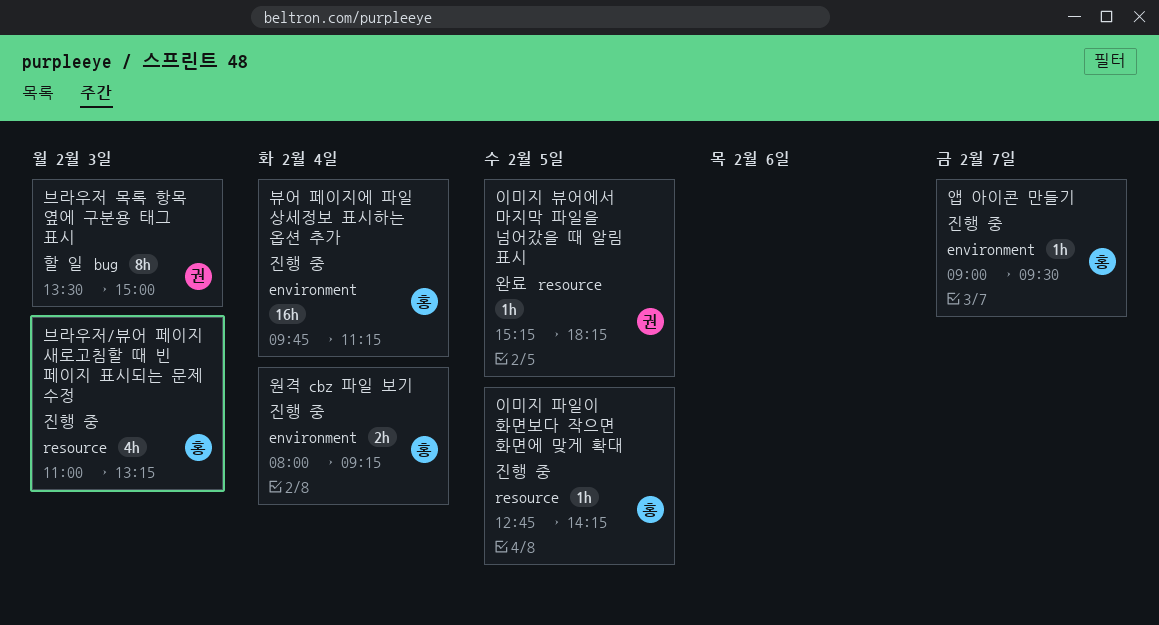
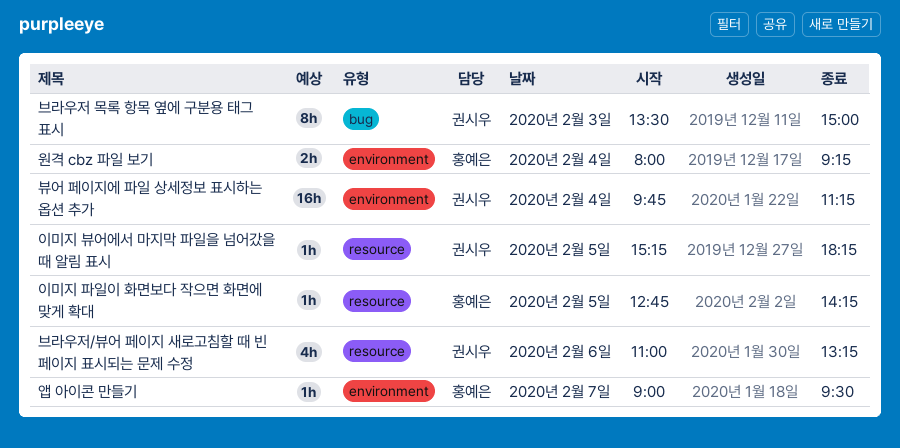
뷰어 페이지에 파일 상세정보 표시하는 옵션 추가, owner: 홍예은 -> 권시우
브라우저/뷰어 페이지 새로고침할 때 빈 페이지 표시되는 문제 수정, owner: 홍예은 -> 권시우
브라우저/뷰어 페이지 새로고침할 때 빈 페이지 표시되는 문제 수정, day: Feb 3 -> Feb 6

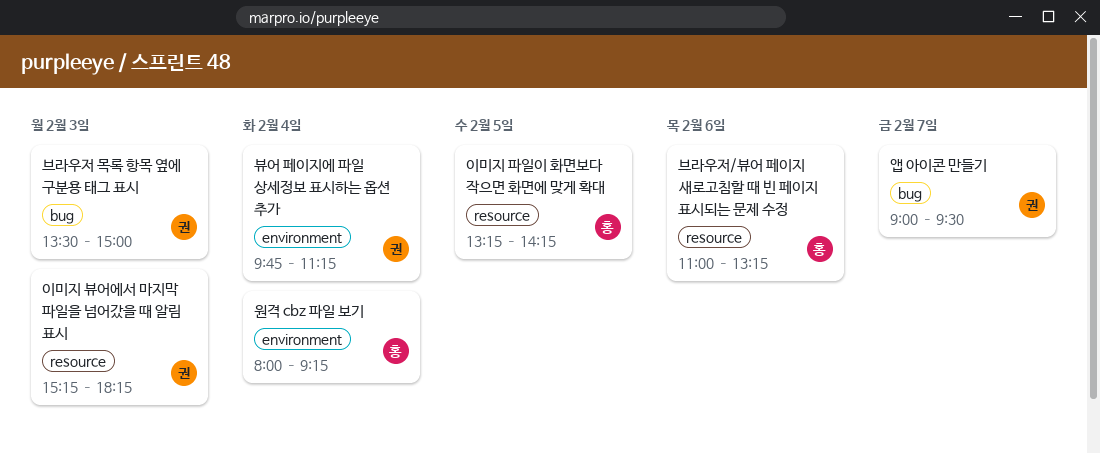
브라우저/뷰어 페이지 새로고침할 때 빈 페이지 표시되는 문제 수정, owner: 권시우 -> 홍예은
앱 아이콘 만들기, owner: 홍예은 -> 권시우
앱 아이콘 만들기, label: environment -> bug
이미지 뷰어에서 마지막 파일을 넘어갔을 때 알림 표시, day: Feb 5 -> Feb 3
이미지 파일이 화면보다 작으면 화면에 맞게 확대, begins: 12:45 -> 13:15

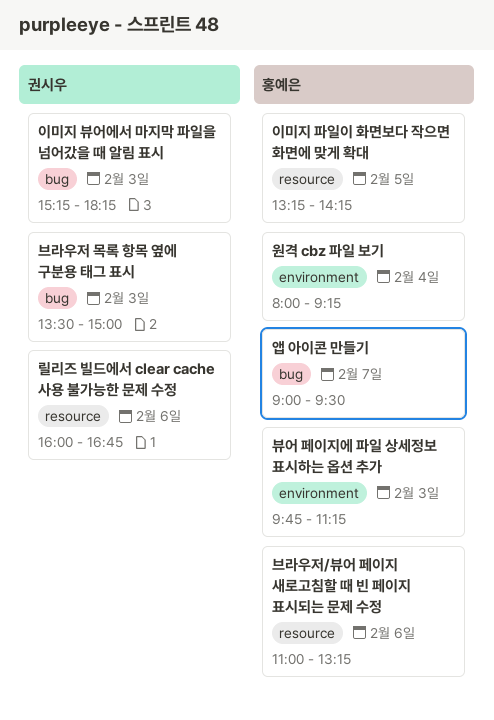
릴리즈 빌드에서 clear cache 사용 불가능한 문제 수정: none -> present
뷰어 페이지에 파일 상세정보 표시하는 옵션 추가, owner: 권시우 -> 홍예은
뷰어 페이지에 파일 상세정보 표시하는 옵션 추가, day: Feb 4 -> Feb 3
앱 아이콘 만들기, owner: 권시우 -> 홍예은
이미지 뷰어에서 마지막 파일을 넘어갔을 때 알림 표시, label: resource -> bug

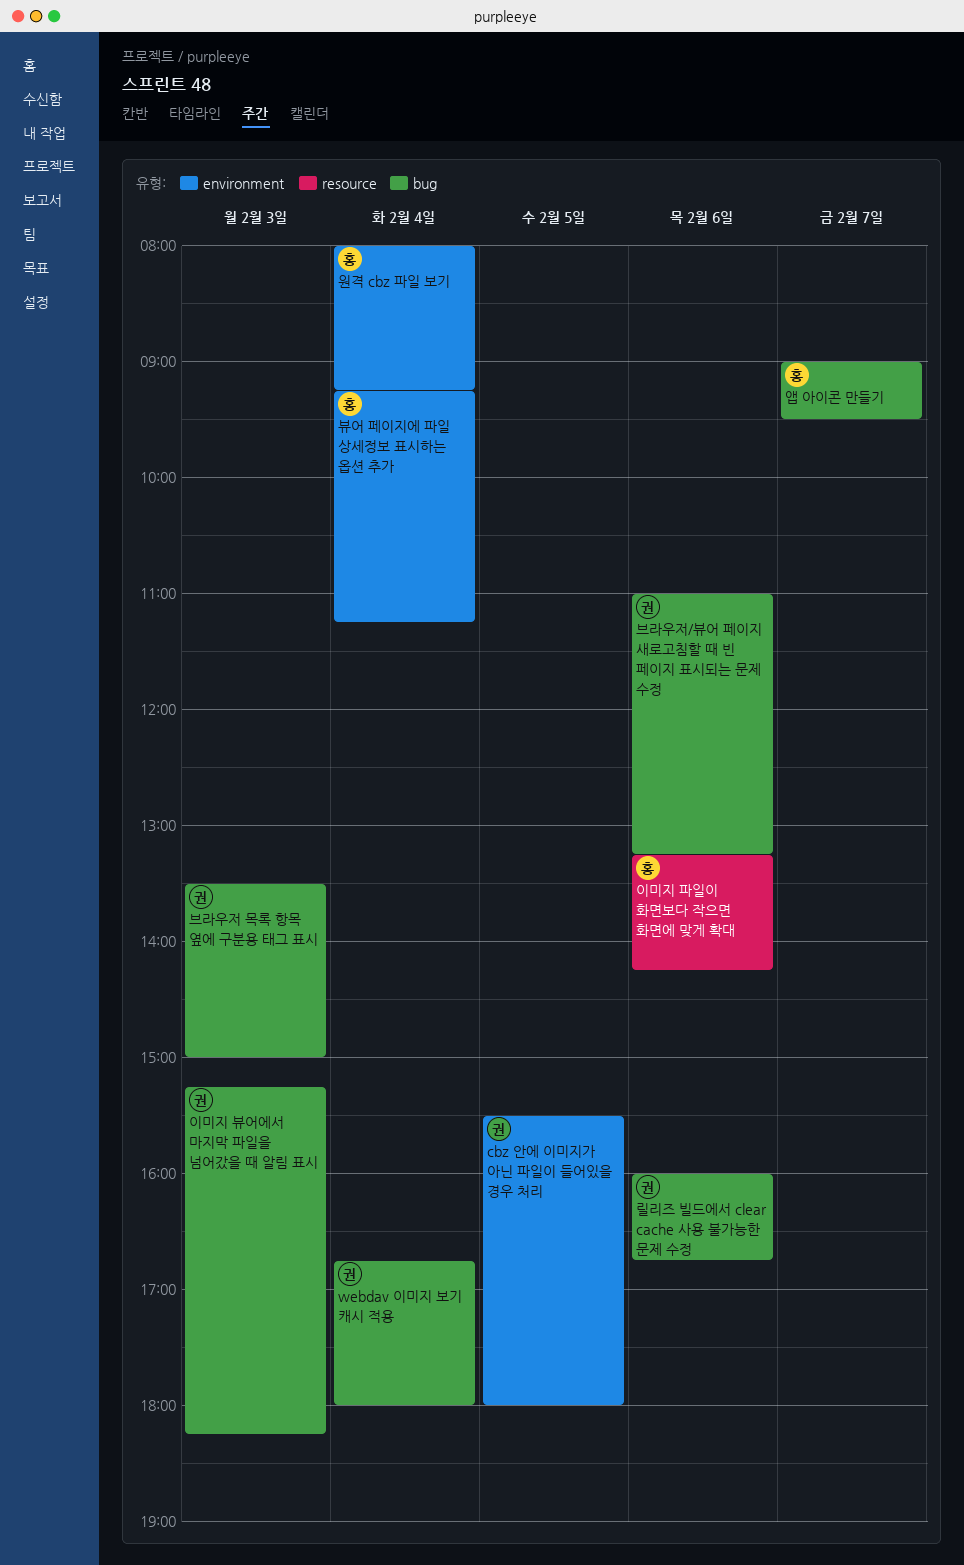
cbz 안에 이미지가 아닌 파일이 들어있을 경우 처리: none -> present
webdav 이미지 보기 캐시 적용: none -> present
릴리즈 빌드에서 clear cache 사용 불가능한 문제 수정, label: resource -> bug
뷰어 페이지에 파일 상세정보 표시하는 옵션 추가, day: Feb 3 -> Feb 4
뷰어 페이지에 파일 상세정보 표시하는 옵션 추가, begins: 09:45 -> 09:15
브라우저/뷰어 페이지 새로고침할 때 빈 페이지 표시되는 문제 수정, owner: 홍예은 -> 권시우
브라우저/뷰어 페이지 새로고침할 때 빈 페이지 표시되는 문제 수정, label: resource -> bug
이미지 파일이 화면보다 작으면 화면에 맞게 확대, day: Feb 5 -> Feb 6

